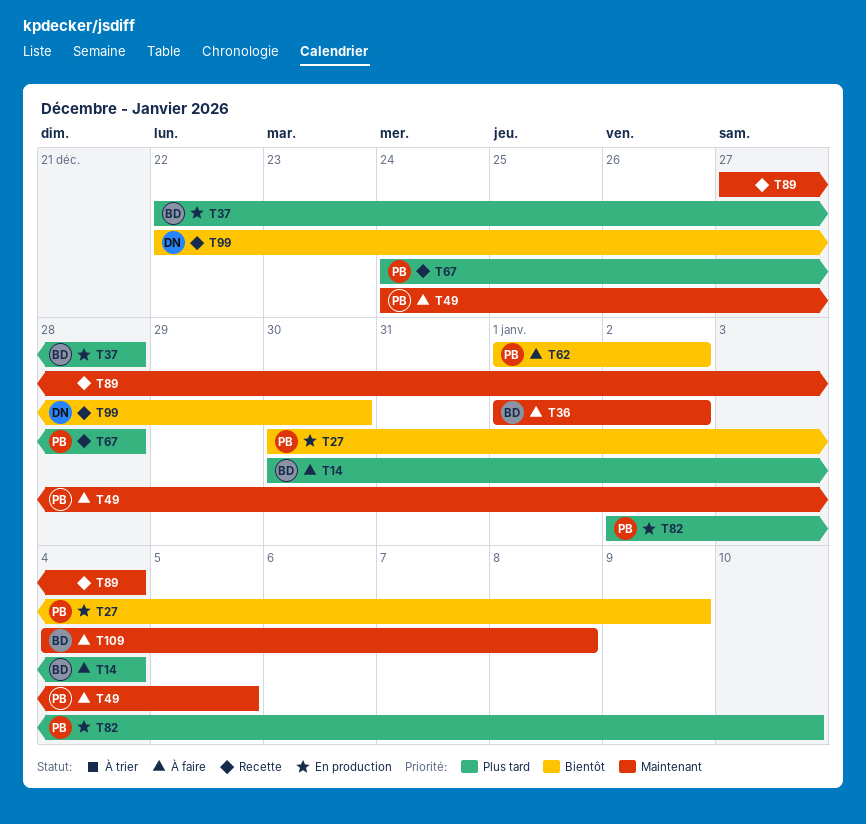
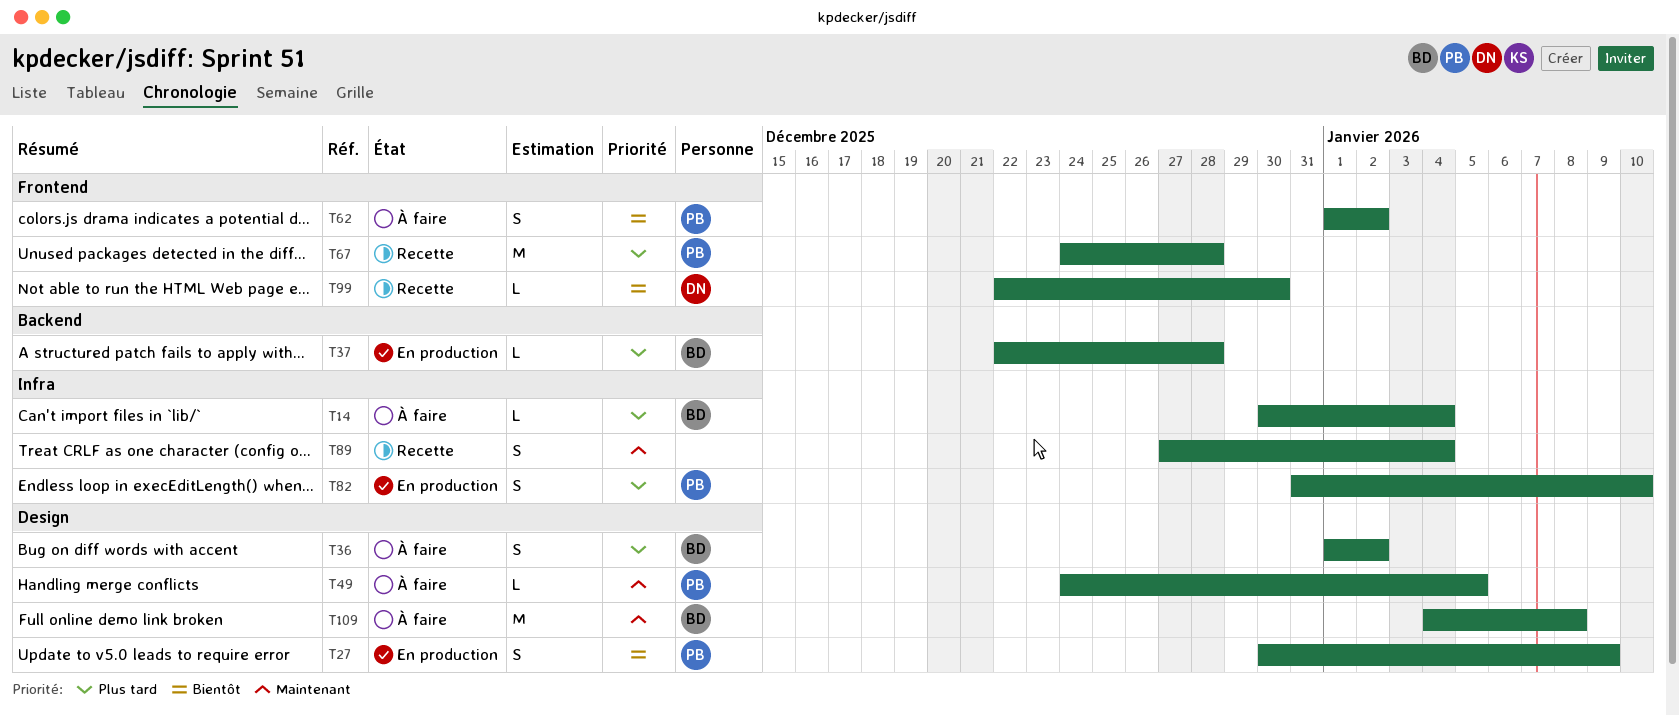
T36, priority: Maintenant -> Plus tard
T82, start: Jan 2 -> Dec 31

